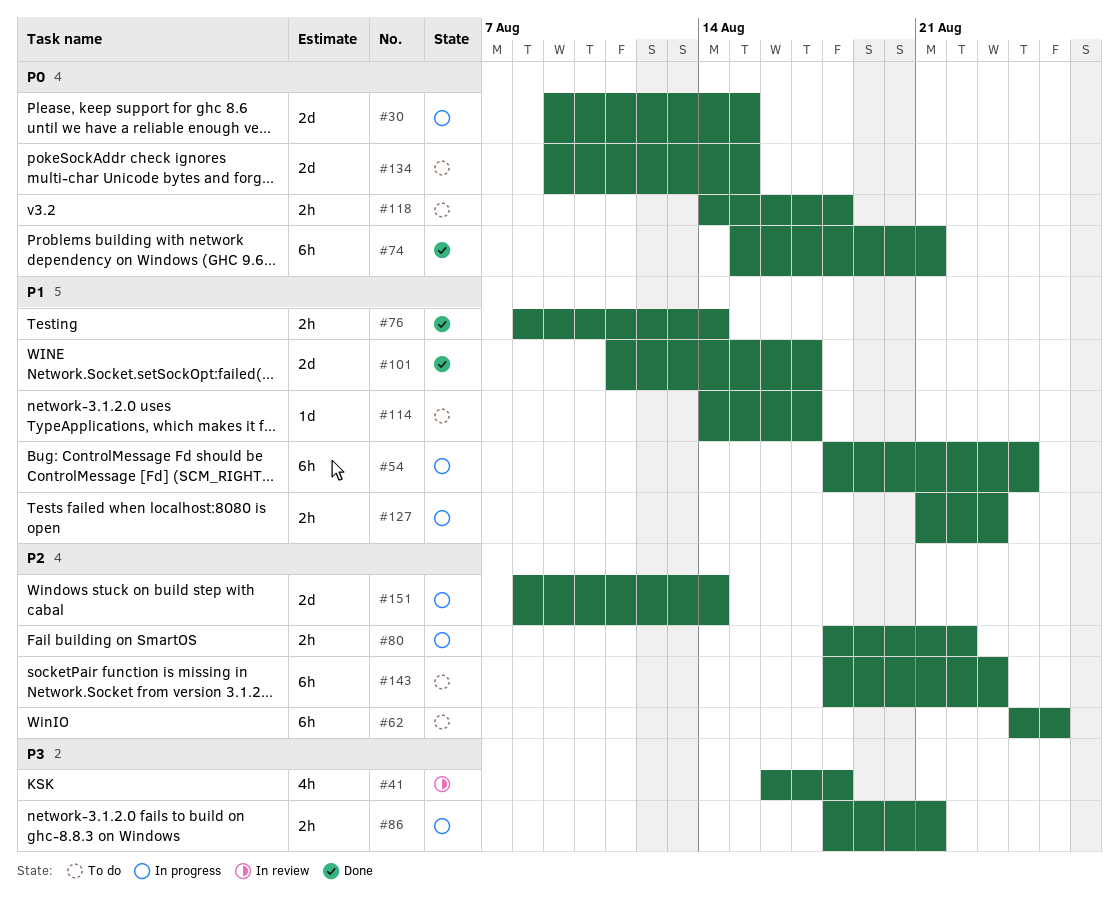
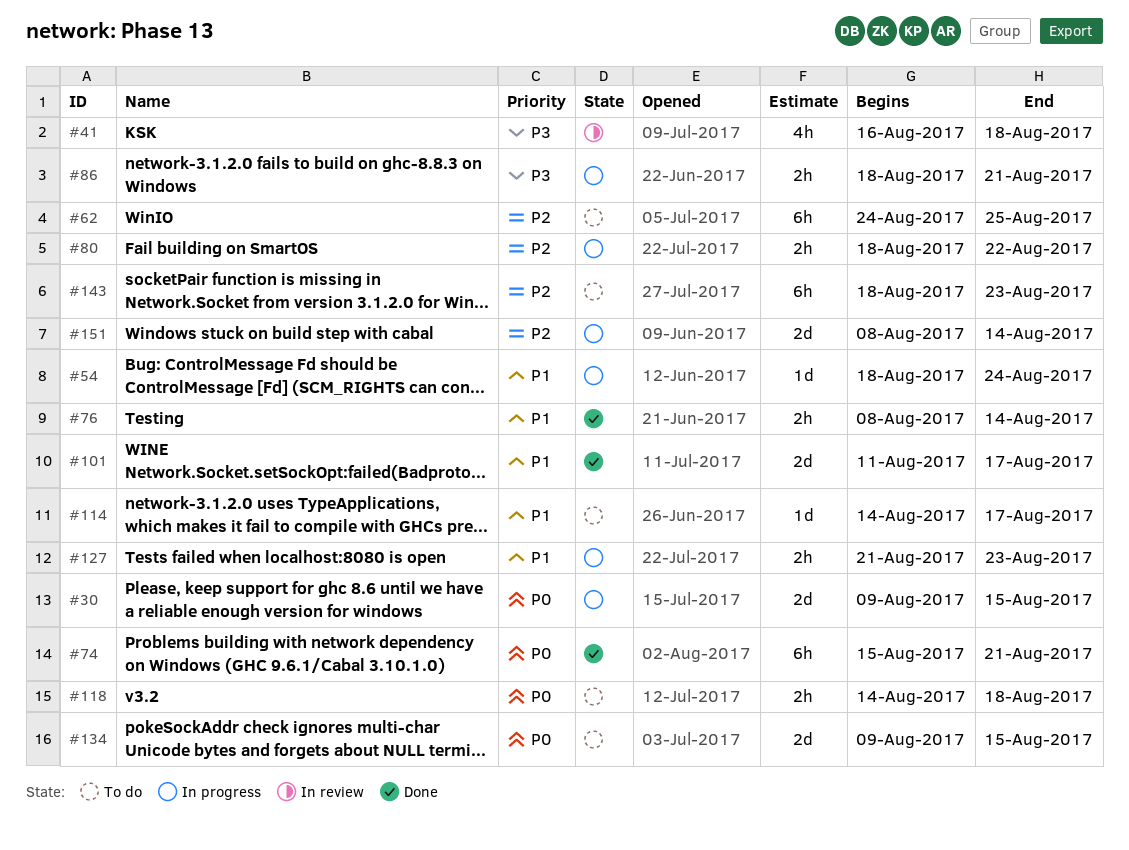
#54, estimate: 6h -> 1d

